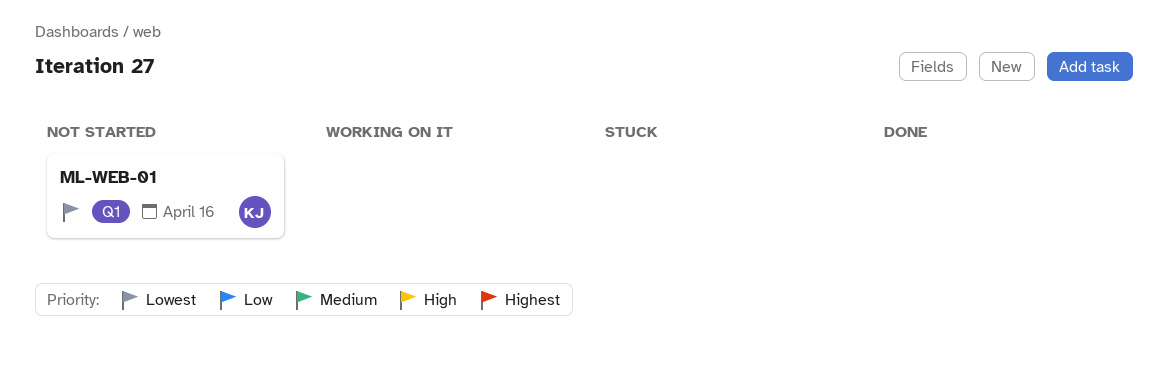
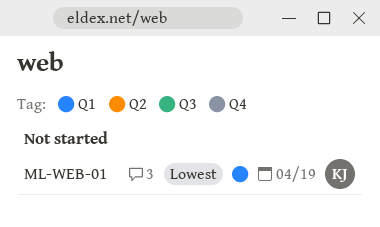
ML-WEB-01, due: Apr 16 -> Apr 19

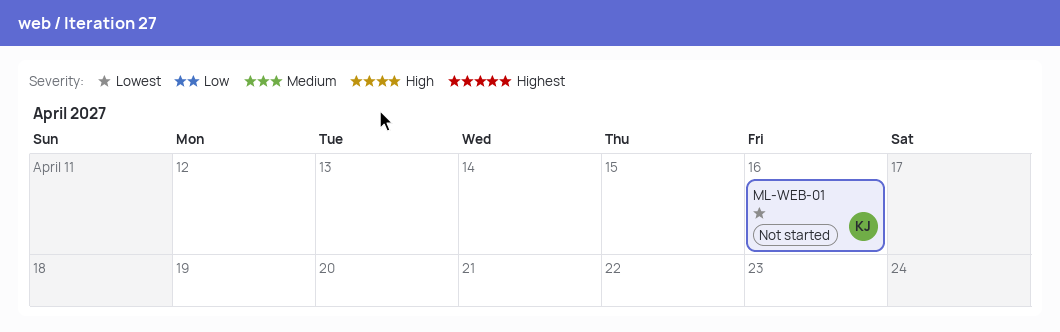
ML-WEB-01, due: Apr 19 -> Apr 16

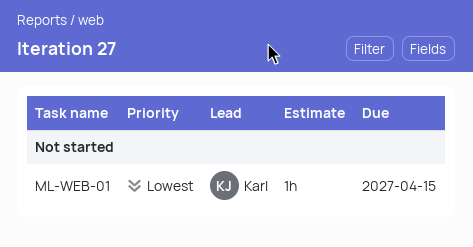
ML-WEB-01, due: Apr 16 -> Apr 15

